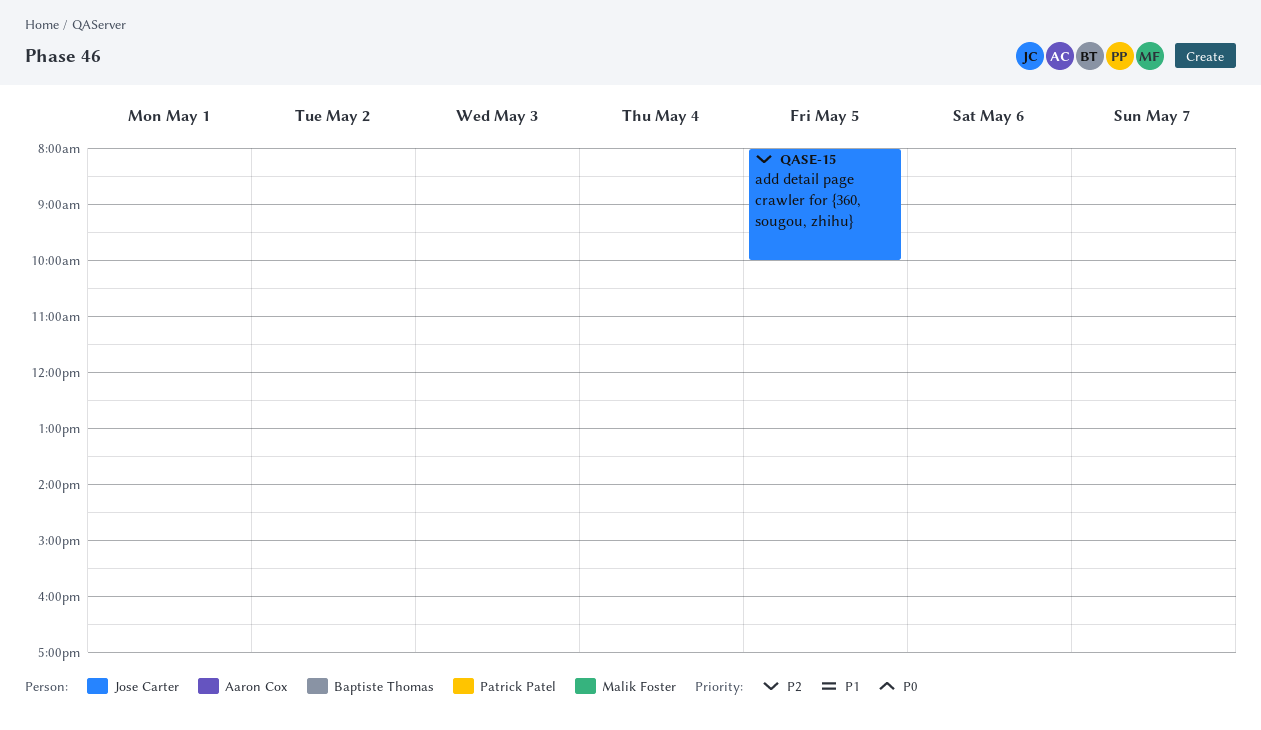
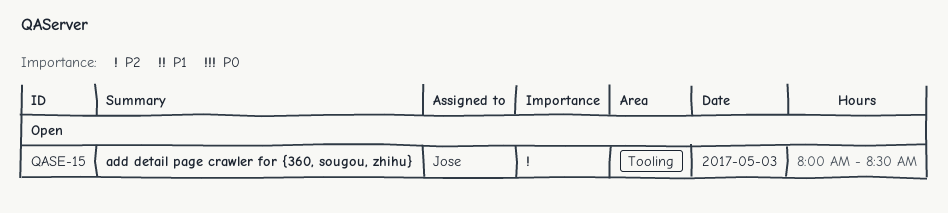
QASE-15, day: May 5 -> May 3
QASE-15, ends: 10:00 -> 08:30

